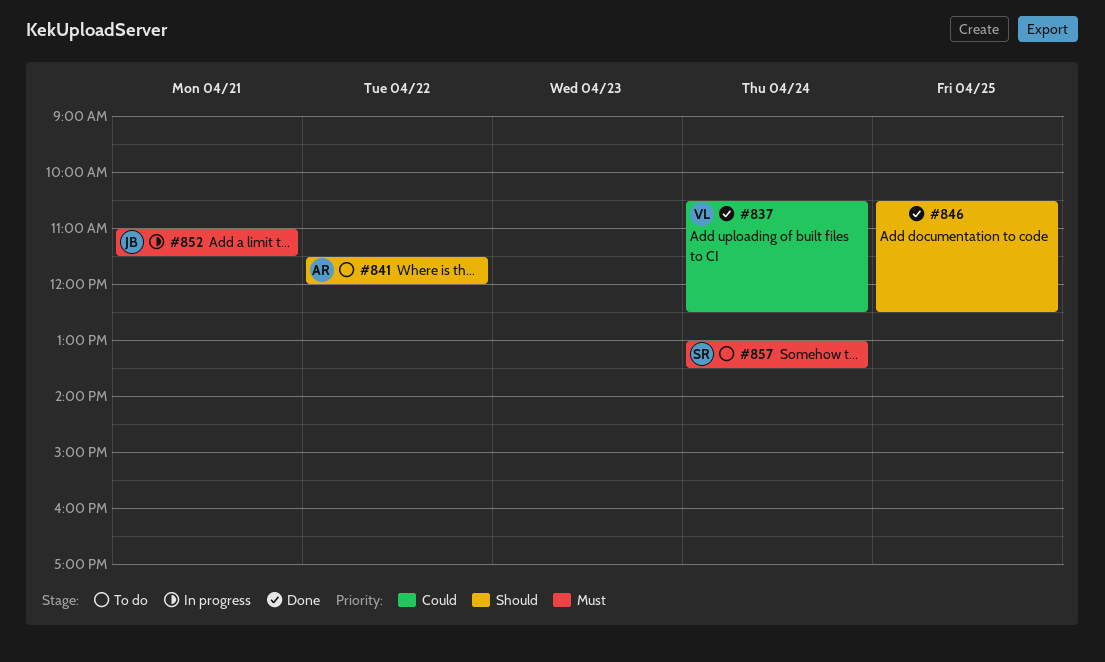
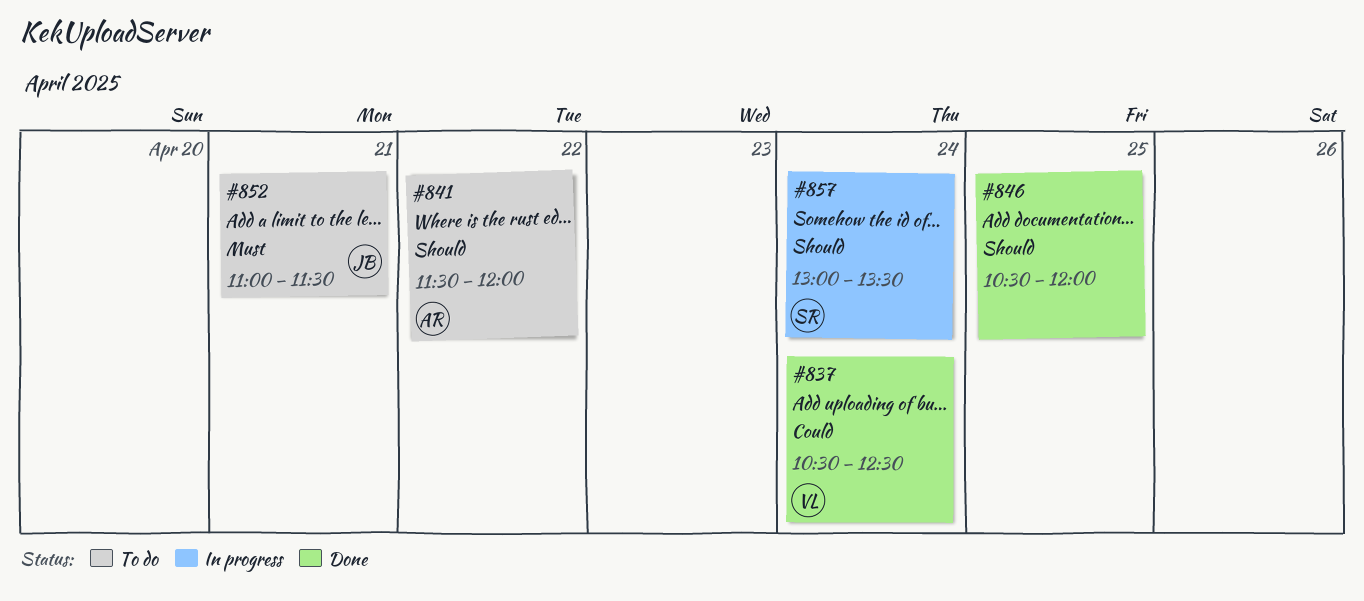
#846, ends: 12:30 -> 12:00
#852, status: In progress -> To do
#857, status: To do -> In progress
#857, priority: Must -> Should

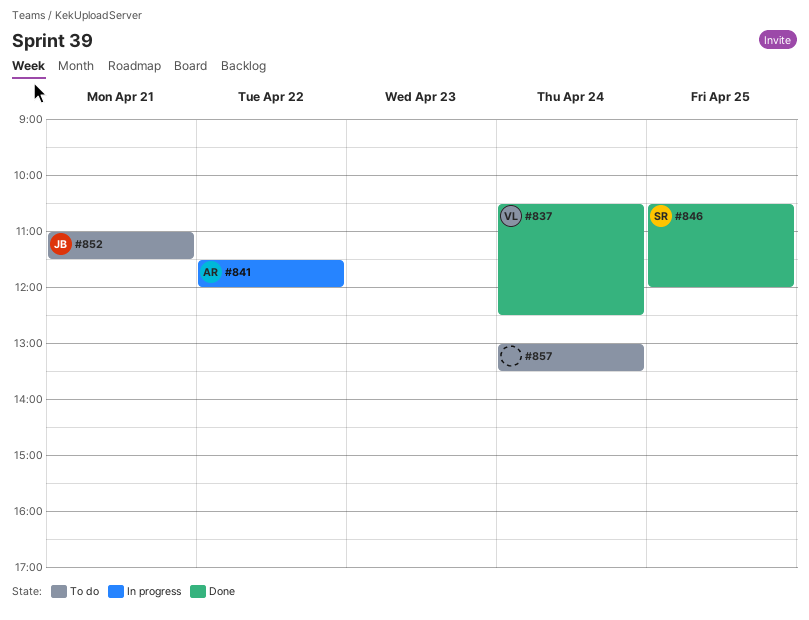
#841, status: To do -> In progress
#846, owner: none -> SR
#857, status: In progress -> To do
#857, owner: SR -> none

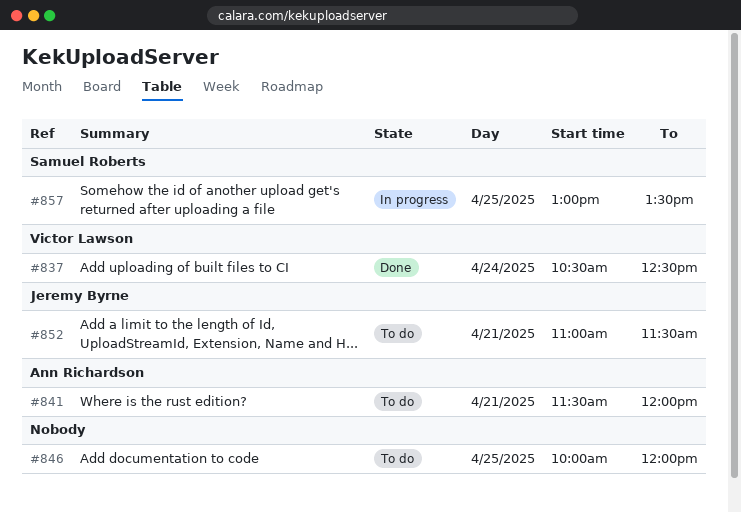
#841, status: In progress -> To do
#841, day: Apr 22 -> Apr 21
#846, status: Done -> To do
#846, owner: Samuel Roberts -> none
#846, begins: 10:30 -> 10:00
#857, status: To do -> In progress
#857, owner: none -> Samuel Roberts
#857, day: Apr 24 -> Apr 25

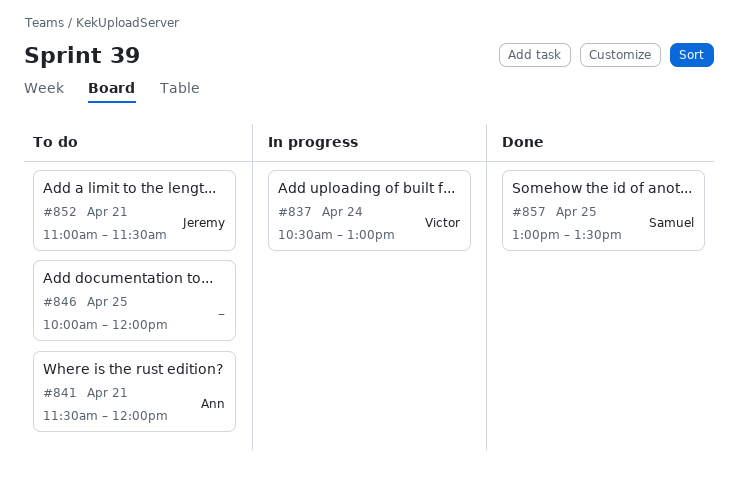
#837, status: Done -> In progress
#837, ends: 12:30 -> 13:00
#857, status: In progress -> Done

